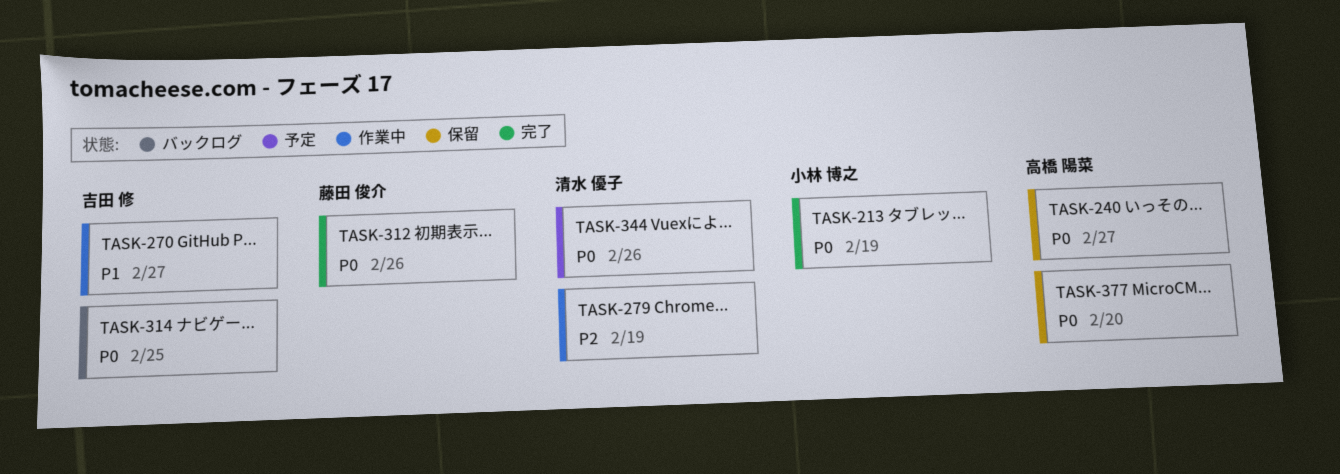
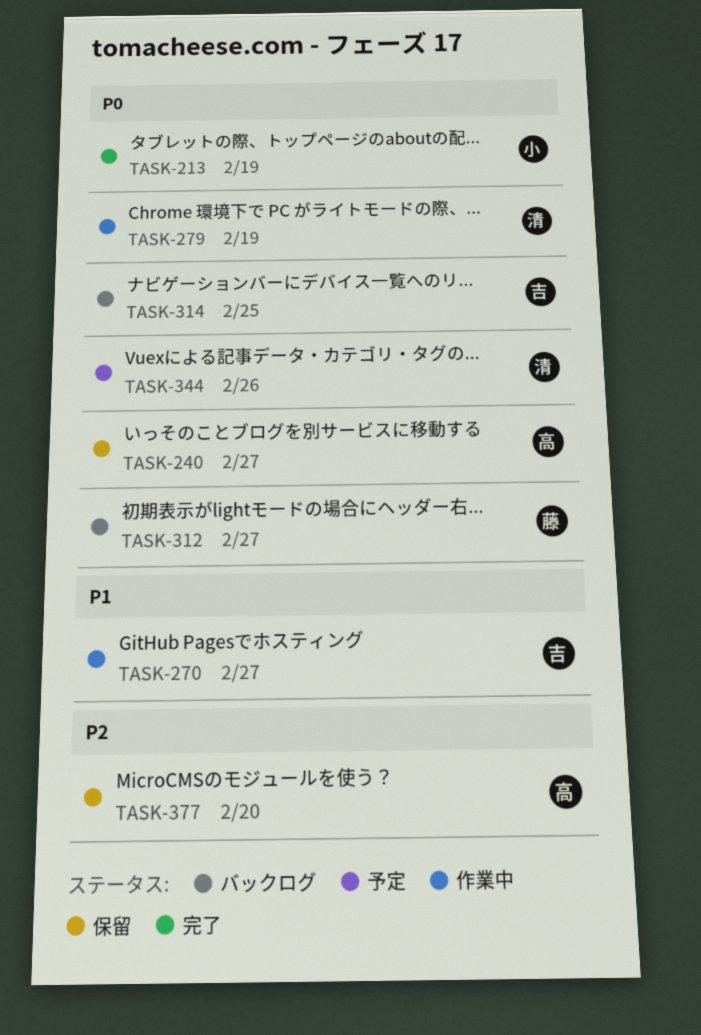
TASK-279, priority: P2 -> P0
TASK-312, status: 完了 -> バックログ
TASK-312, due: Feb 26 -> Feb 27
TASK-377, priority: P0 -> P2

